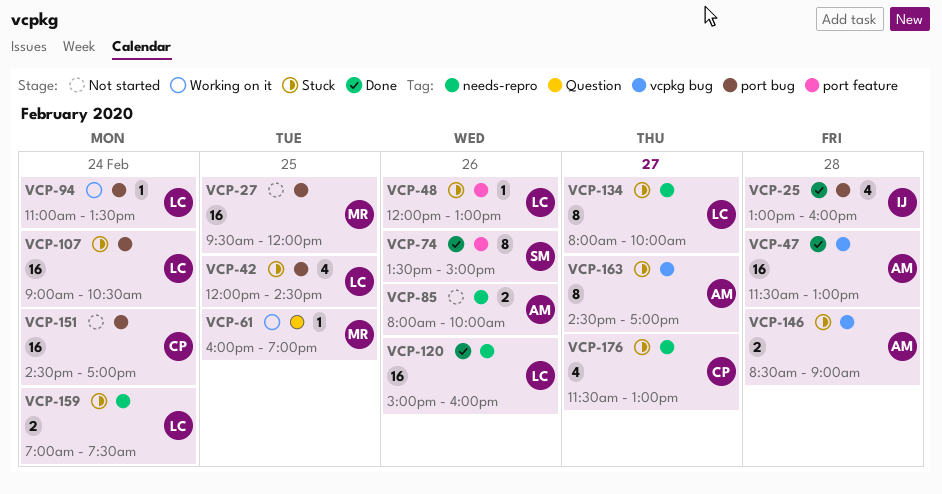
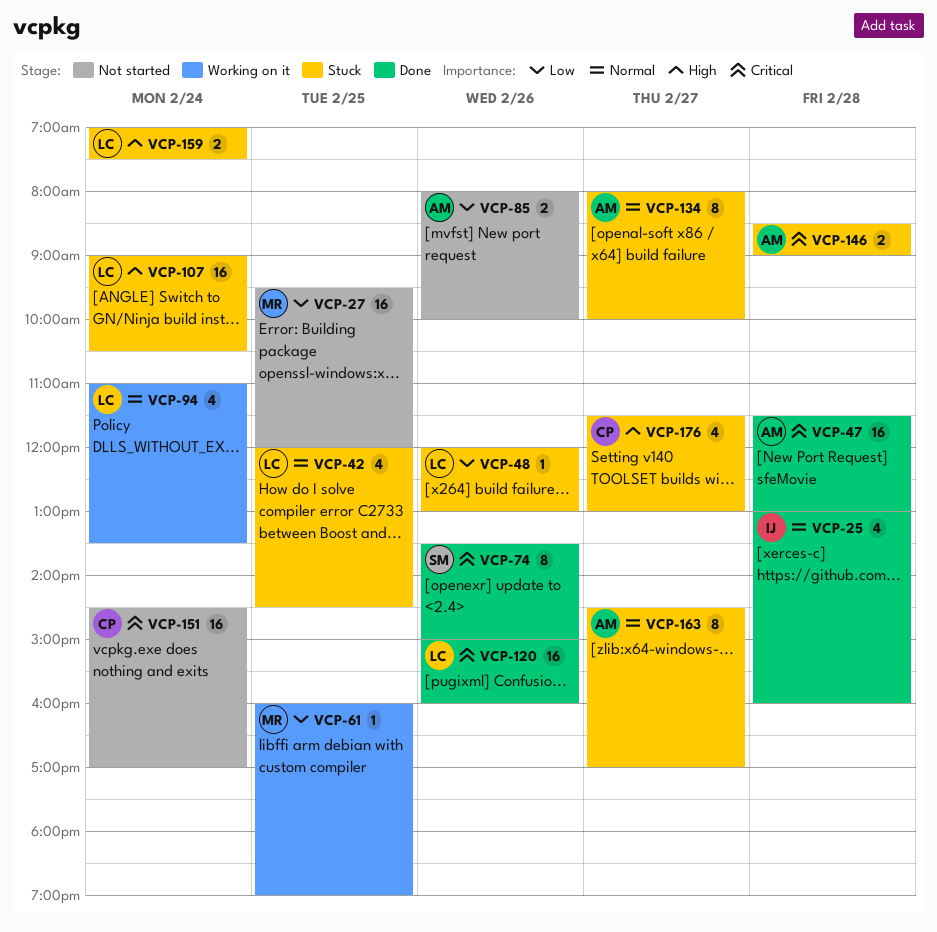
VCP-94, estimate: 1 -> 4
VCP-134, owner: LC -> AM

